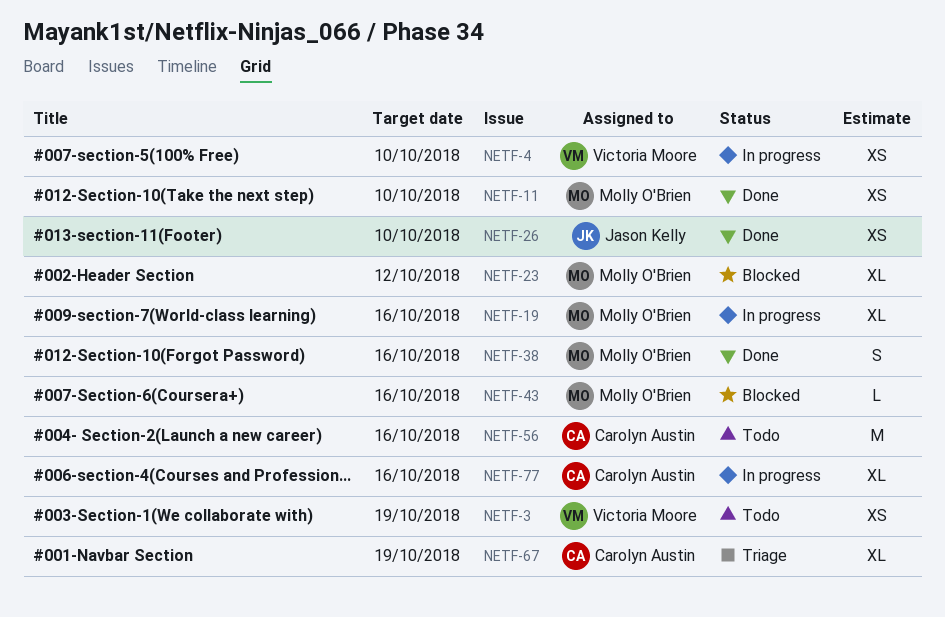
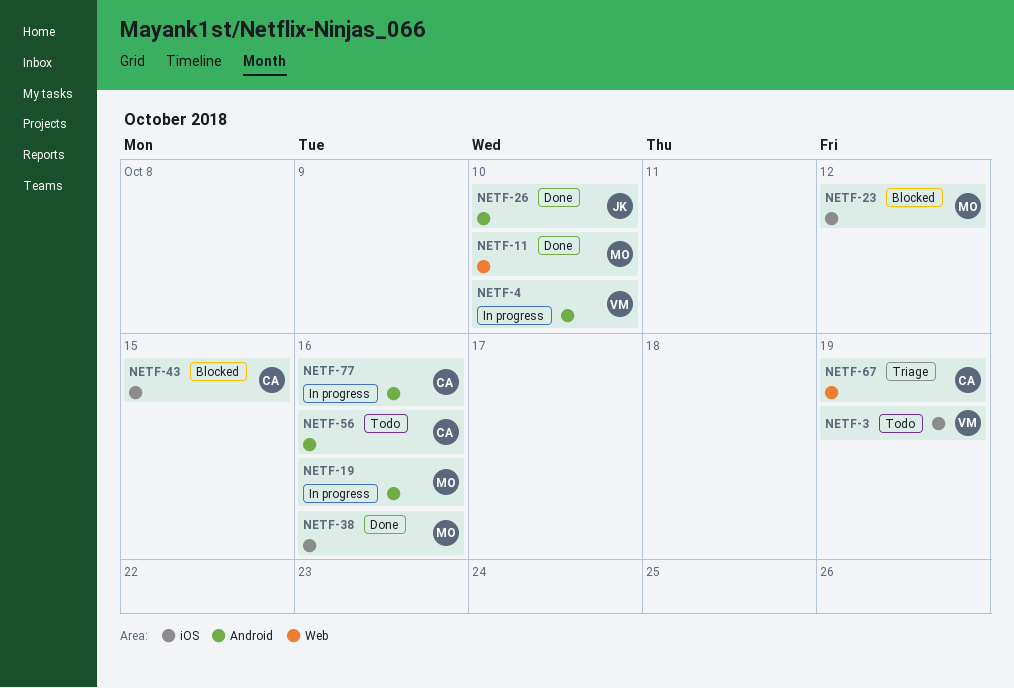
NETF-43, owner: Molly O'Brien -> Carolyn Austin
NETF-43, due: Oct 16 -> Oct 15

